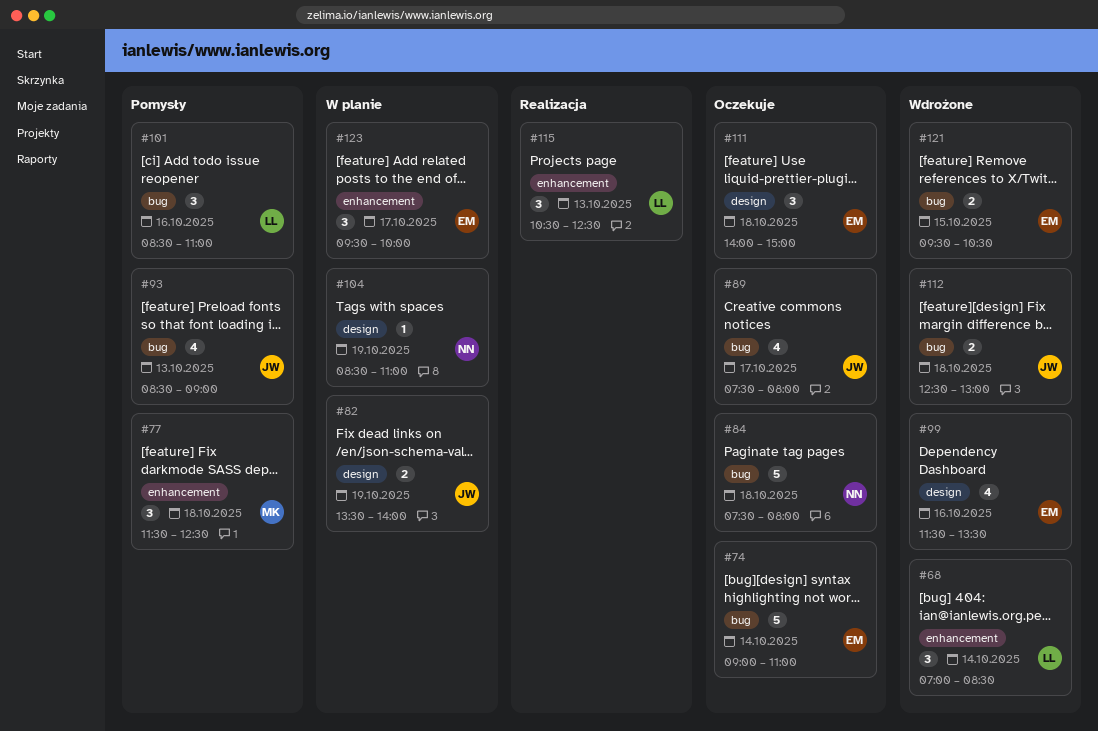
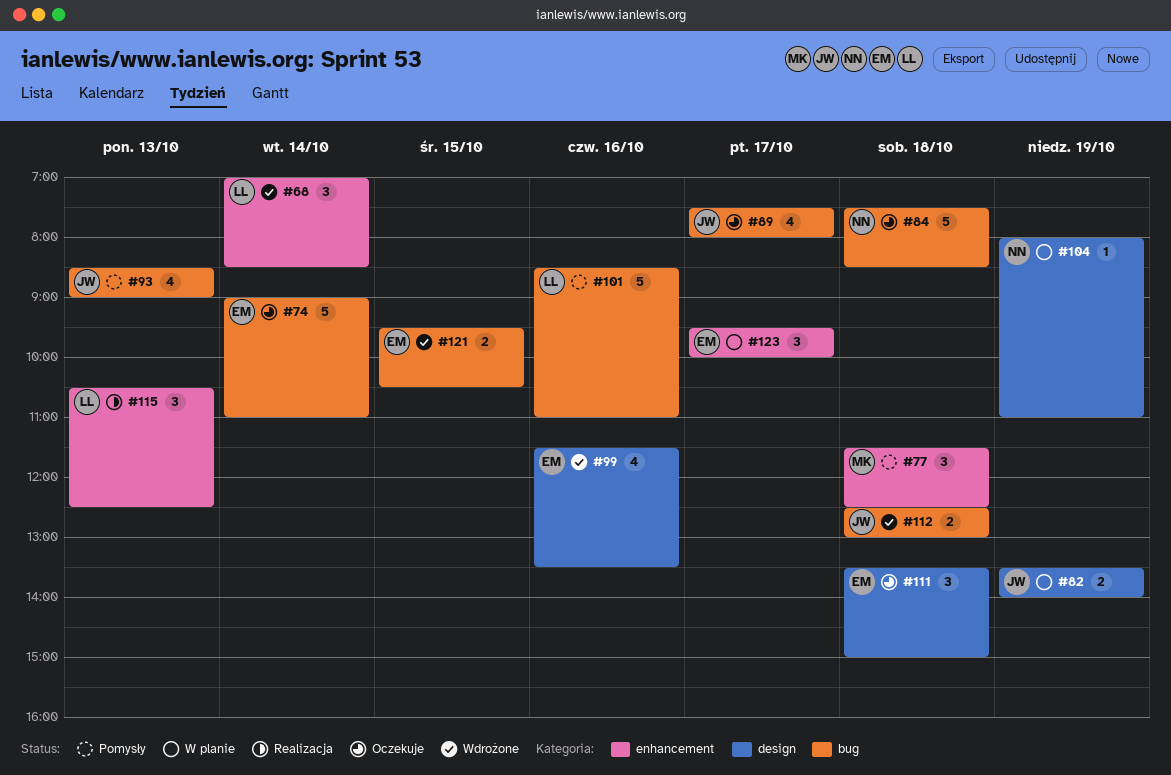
#84, ends: 08:00 -> 08:30
#101, estimate: 3 -> 5
#104, begins: 08:30 -> 08:00
#111, begins: 14:00 -> 13:30

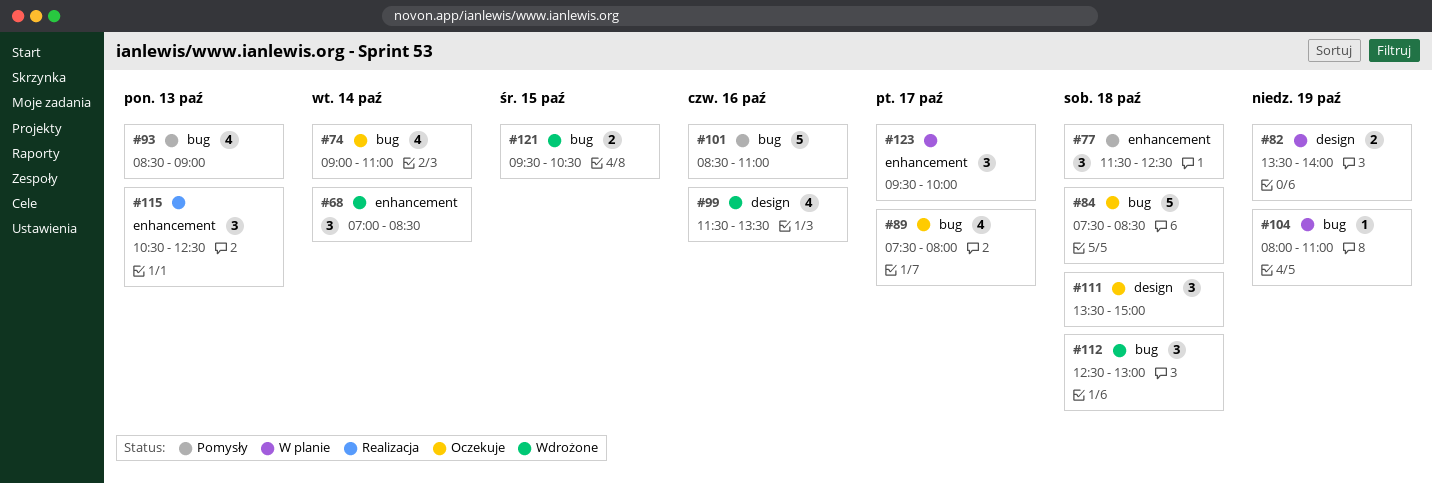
#74, estimate: 5 -> 4
#104, label: design -> bug
#112, estimate: 2 -> 3

